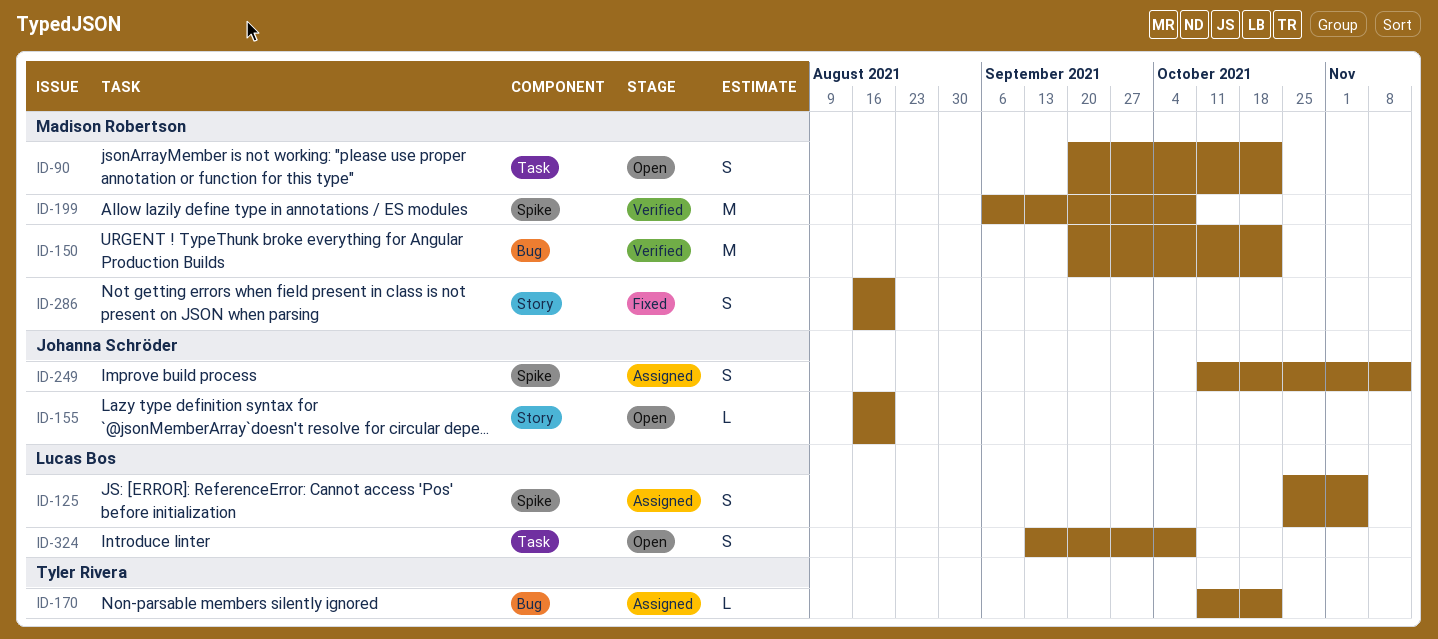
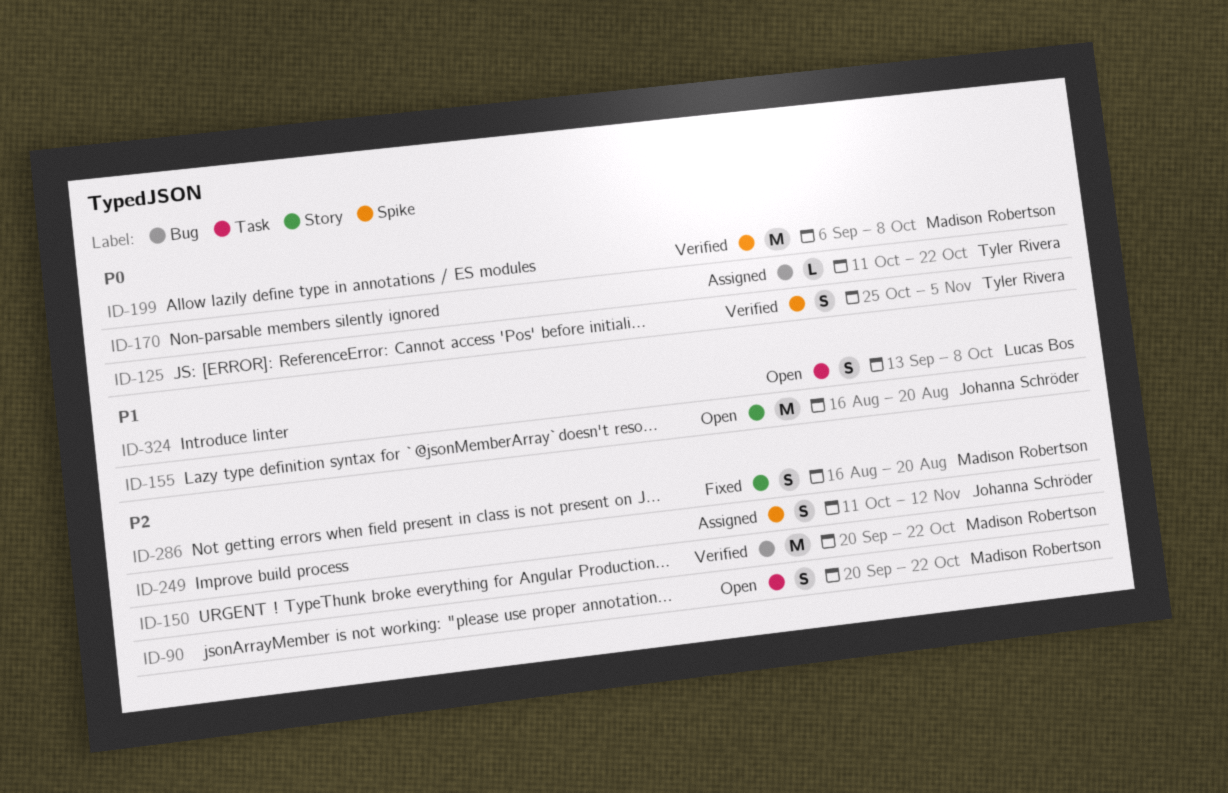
ID-125, status: Assigned -> Verified
ID-125, owner: Lucas Bos -> Tyler Rivera
ID-155, estimate: L -> M

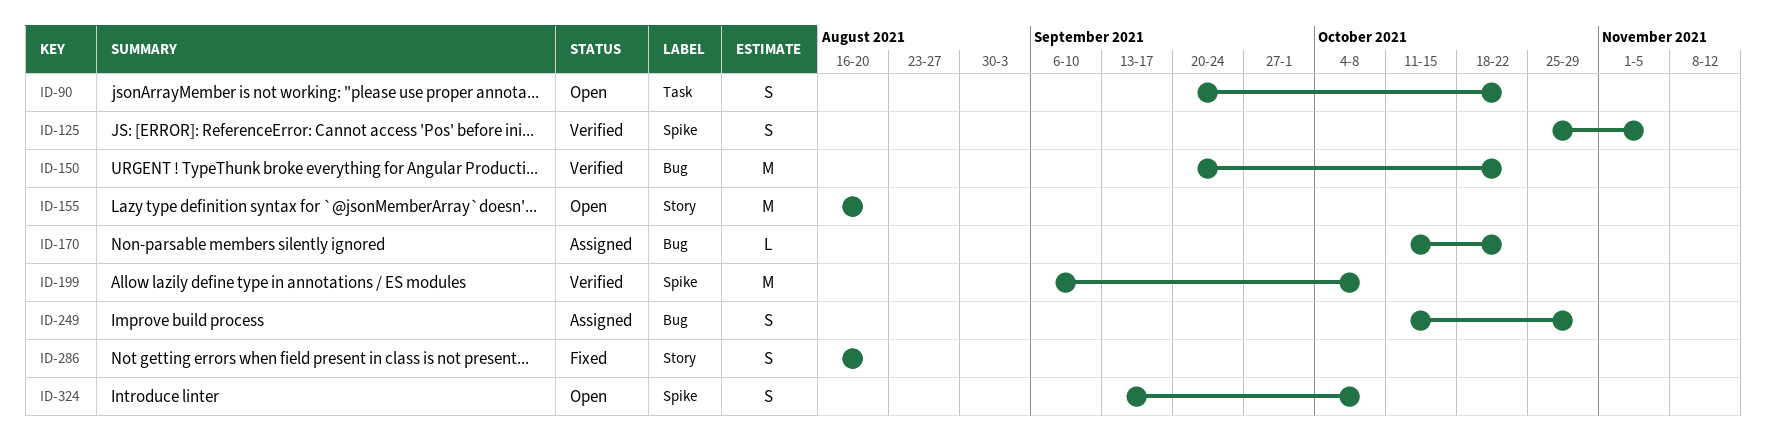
ID-249, label: Spike -> Bug
ID-249, due: Nov 12 -> Oct 29
ID-324, label: Task -> Spike

